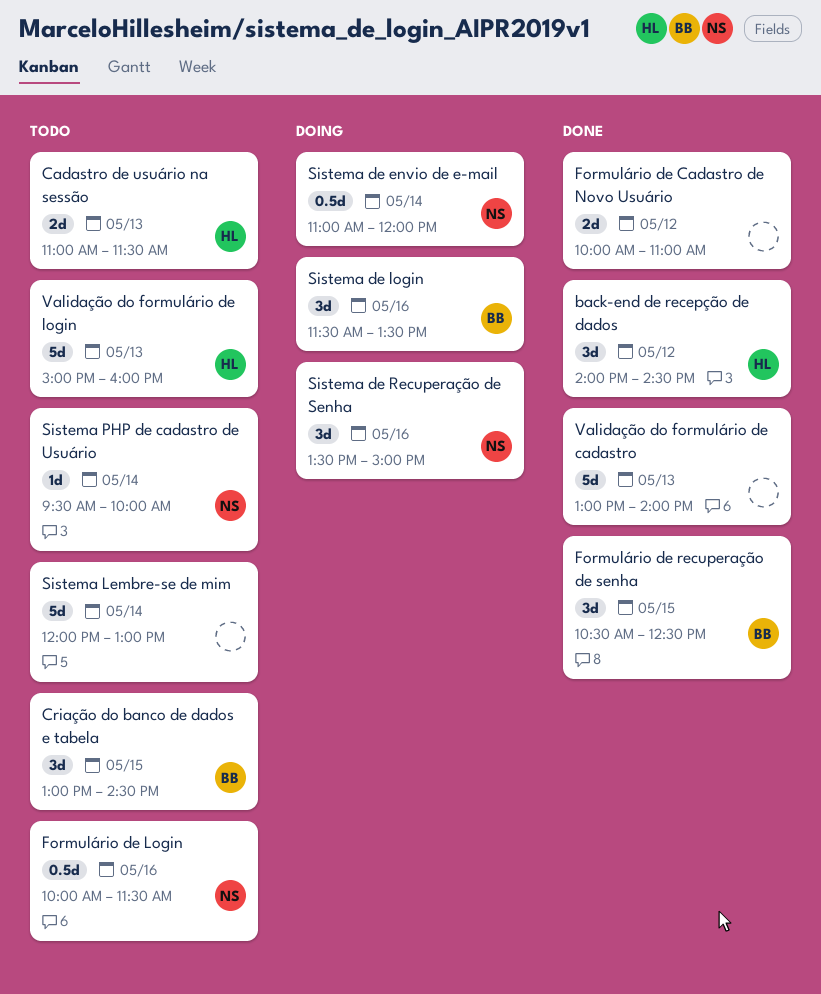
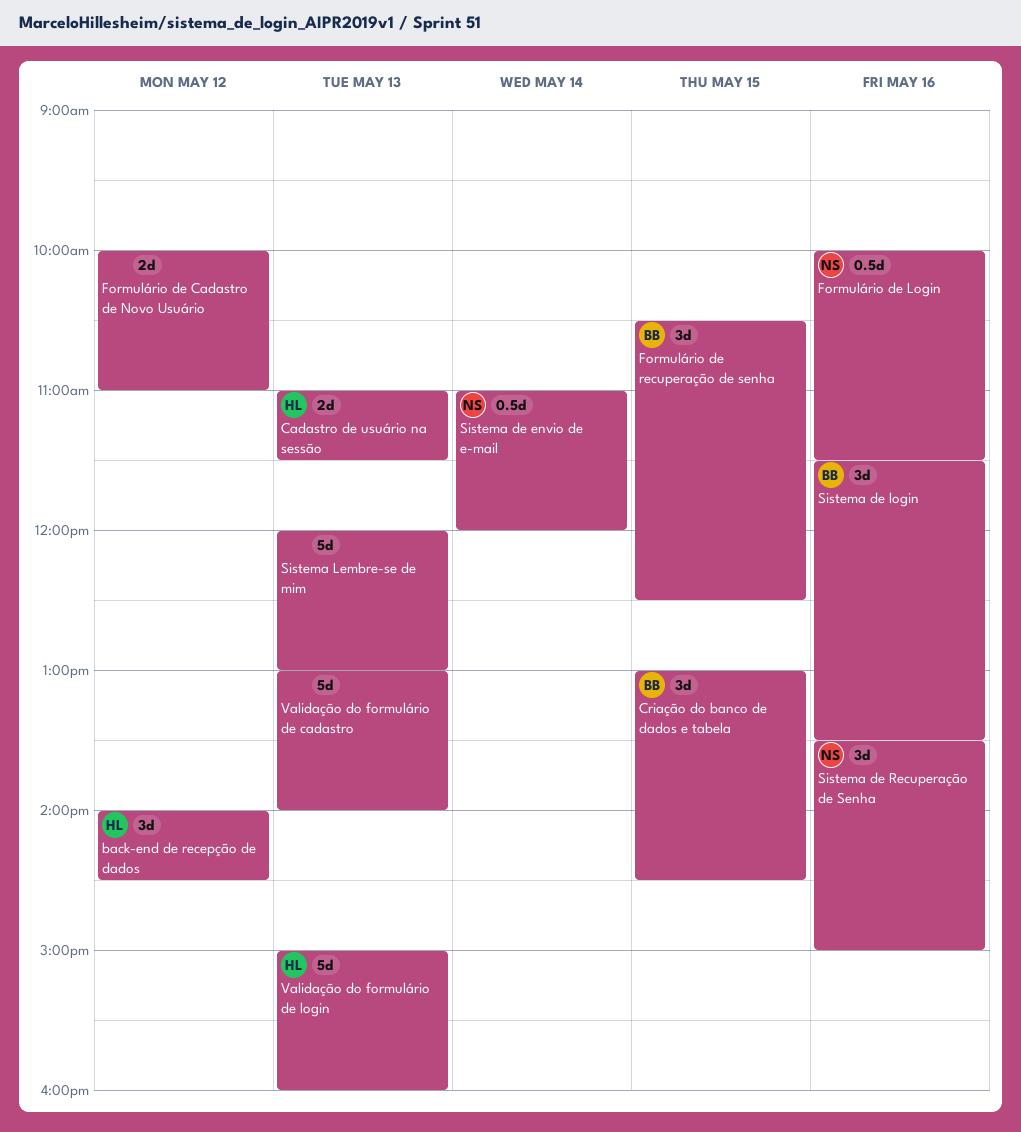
Sistema Lembre-se de mim, day: May 14 -> May 13
Sistema PHP de cadastro de Usuário: present -> none

